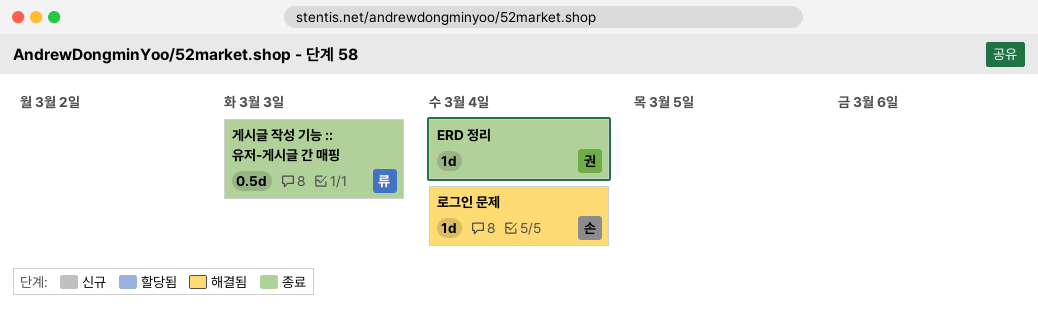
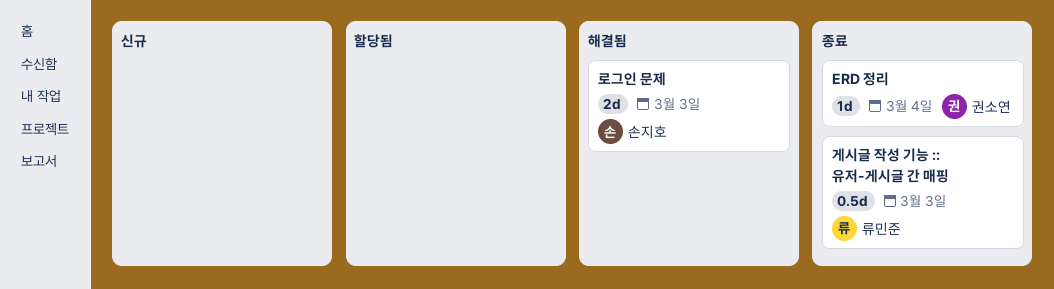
로그인 문제, estimate: 1d -> 2d
로그인 문제, due: Mar 4 -> Mar 3

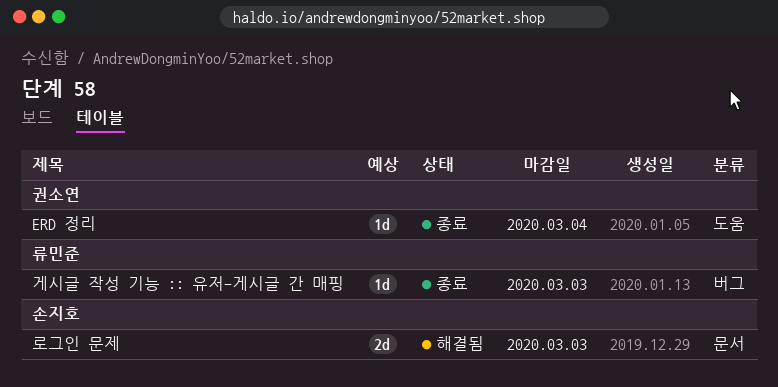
게시글 작성 기능 :: 유저-게시글 간 매핑, estimate: 0.5d -> 1d

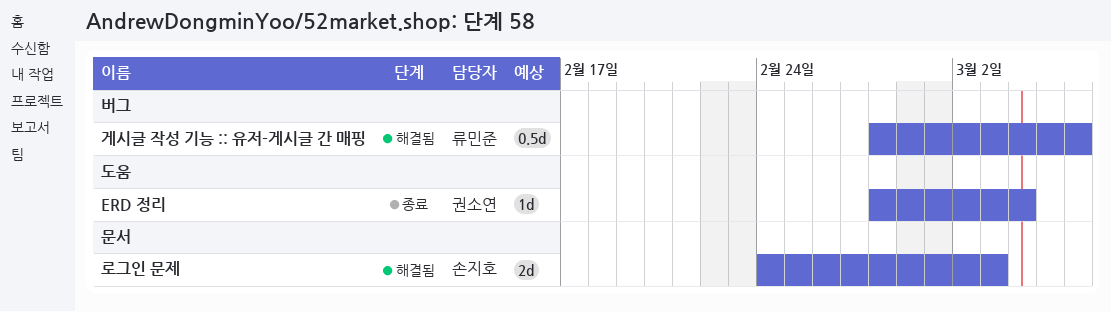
게시글 작성 기능 :: 유저-게시글 간 매핑, status: 종료 -> 해결됨
게시글 작성 기능 :: 유저-게시글 간 매핑, estimate: 1d -> 0.5d
게시글 작성 기능 :: 유저-게시글 간 매핑, due: Mar 3 -> Mar 6

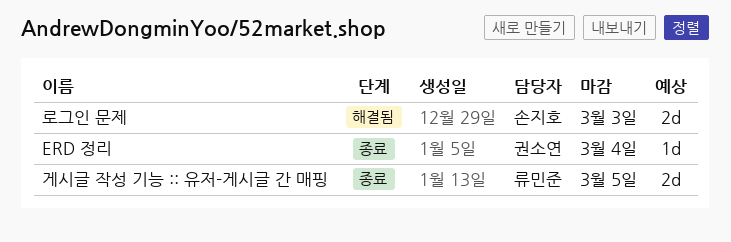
게시글 작성 기능 :: 유저-게시글 간 매핑, status: 해결됨 -> 종료
게시글 작성 기능 :: 유저-게시글 간 매핑, estimate: 0.5d -> 2d
게시글 작성 기능 :: 유저-게시글 간 매핑, due: Mar 6 -> Mar 5

